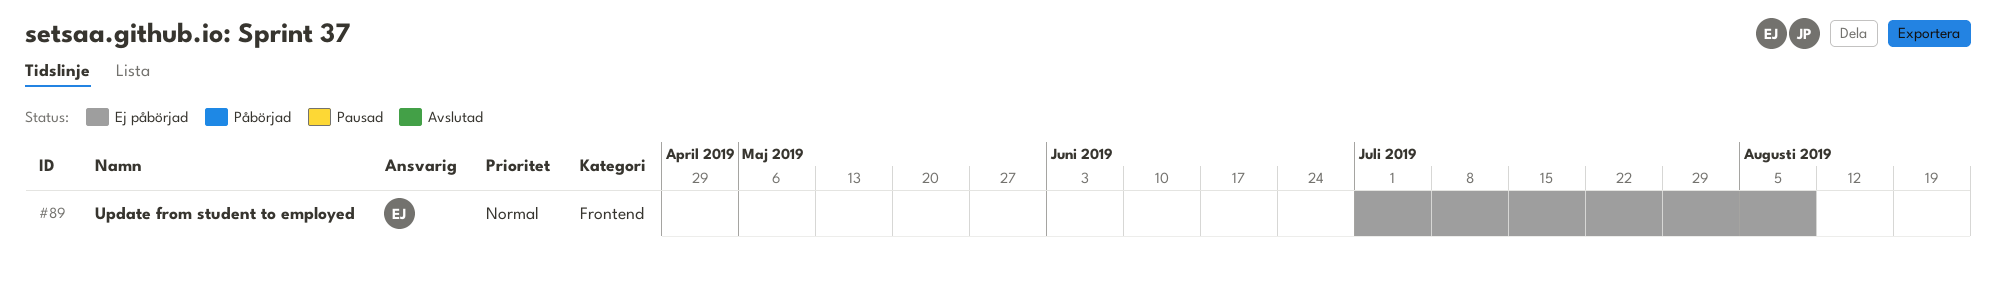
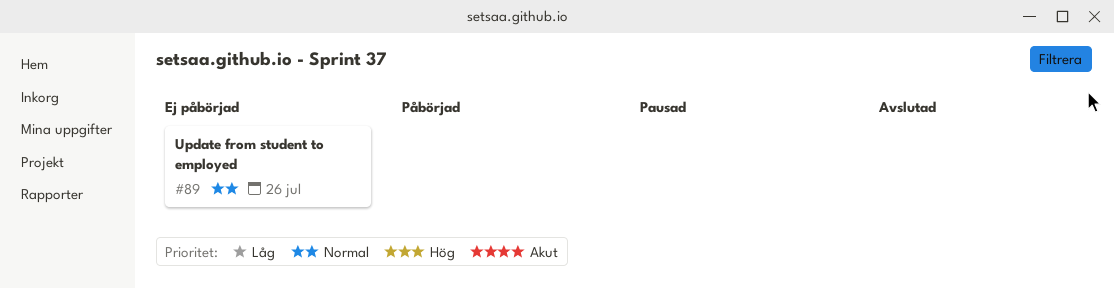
#89, due: Aug 9 -> Jul 26

